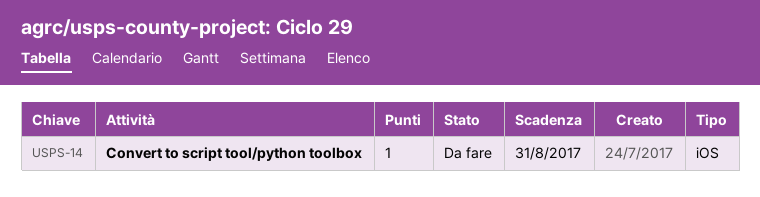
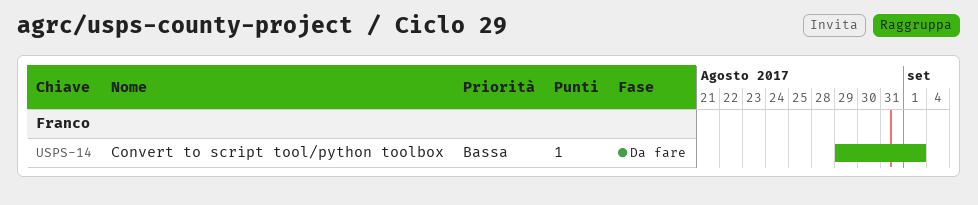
USPS-14, due: Aug 31 -> Sep 1

